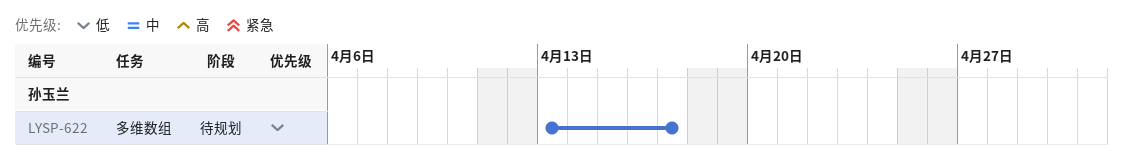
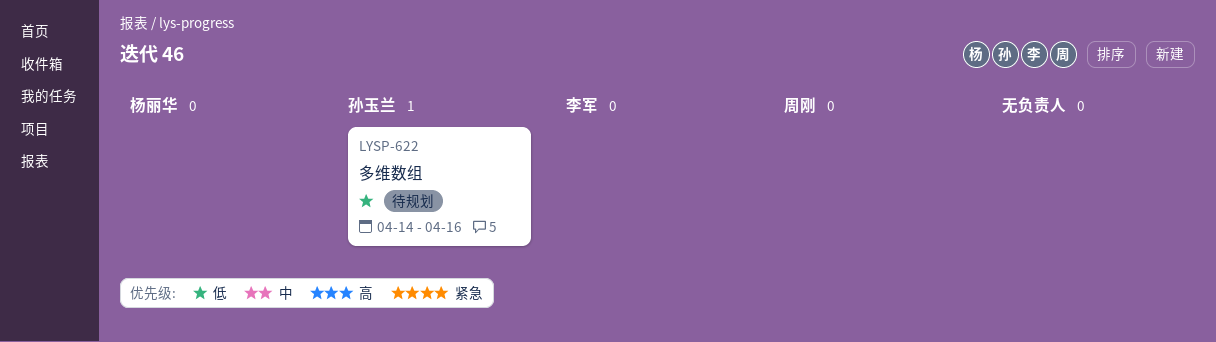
LYSP-622, start: Apr 13 -> Apr 14
LYSP-622, due: Apr 17 -> Apr 16

